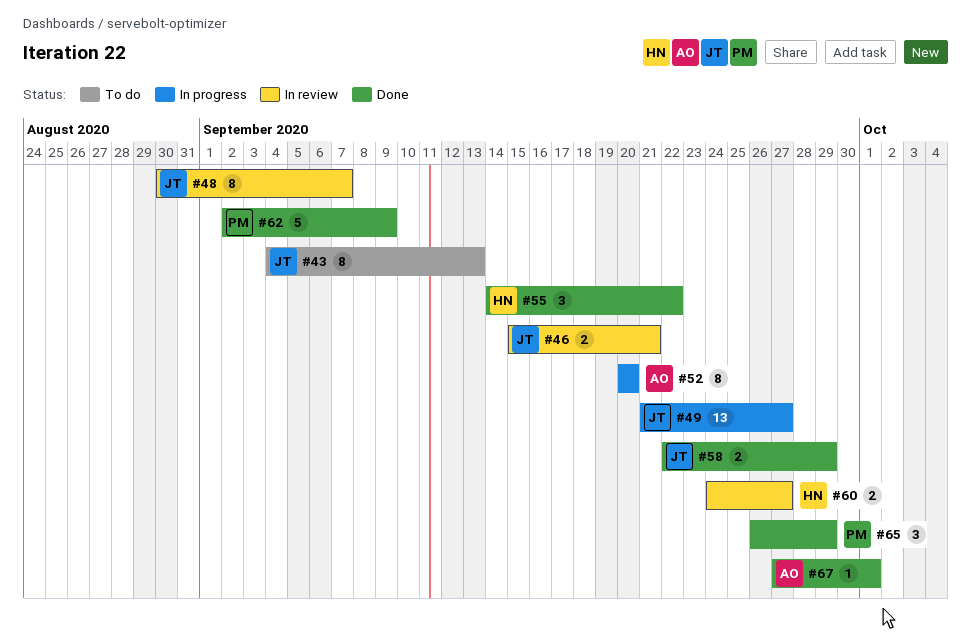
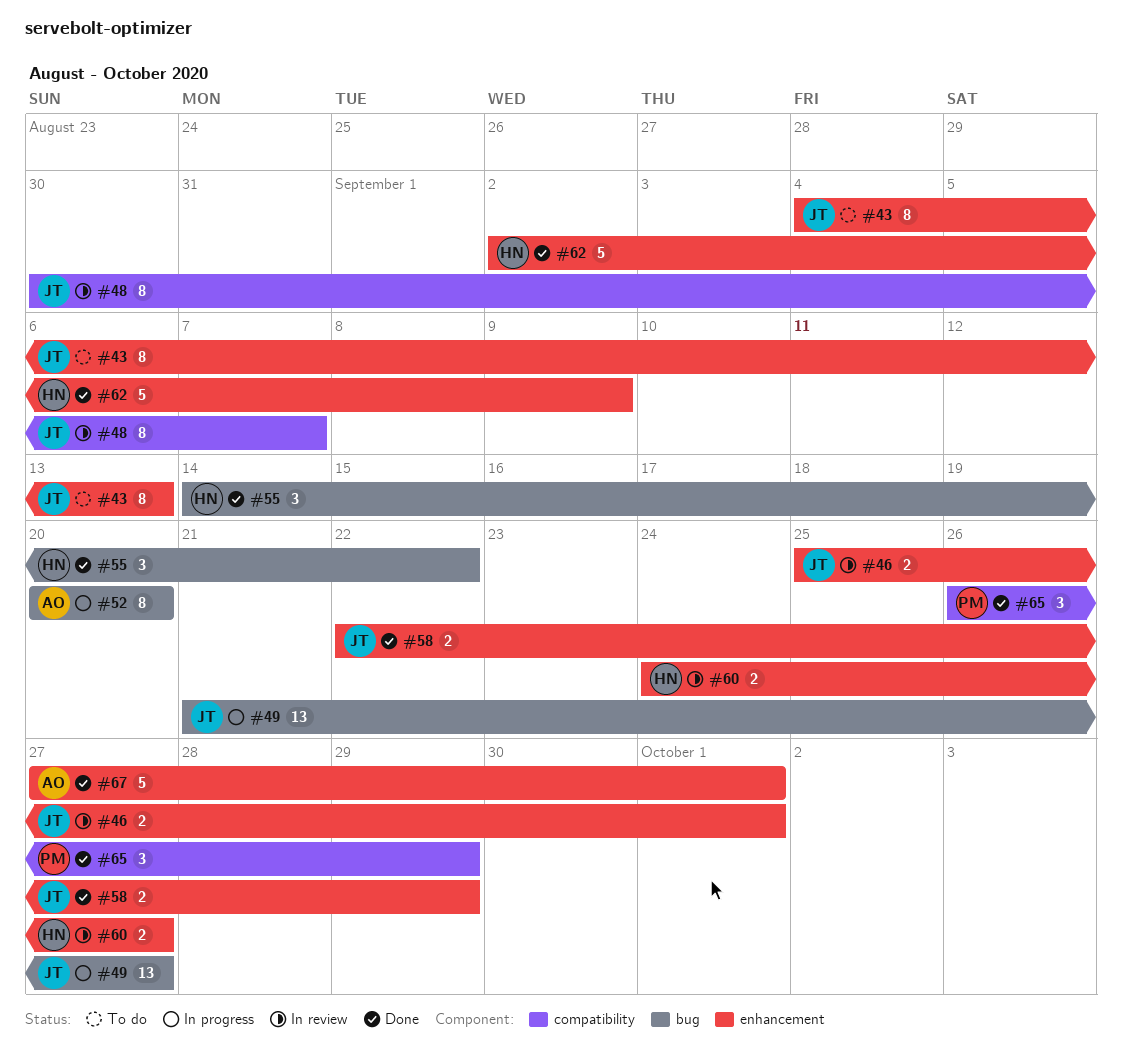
#46, start: Sep 15 -> Sep 25
#46, due: Sep 21 -> Oct 1
#62, owner: PM -> HN
#67, estimate: 1 -> 5

